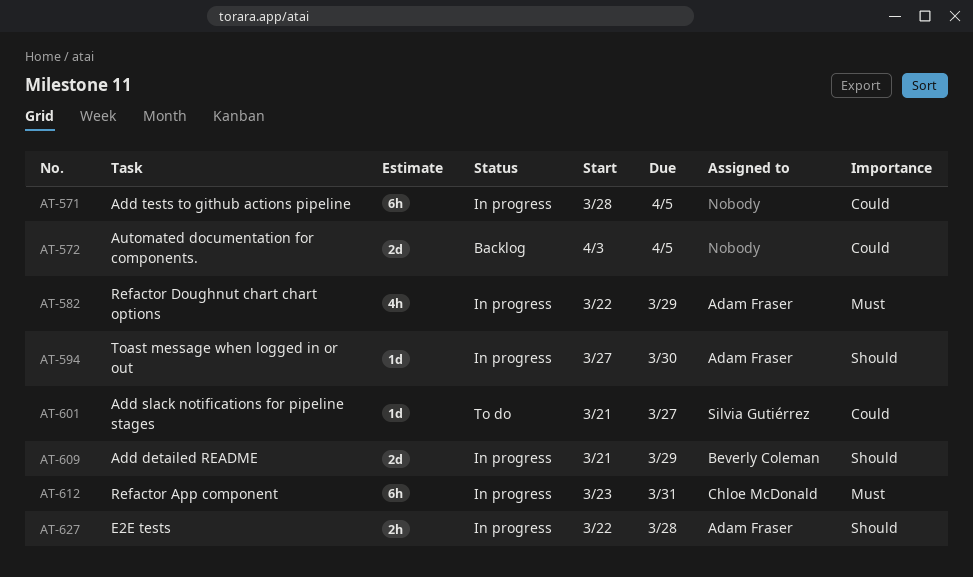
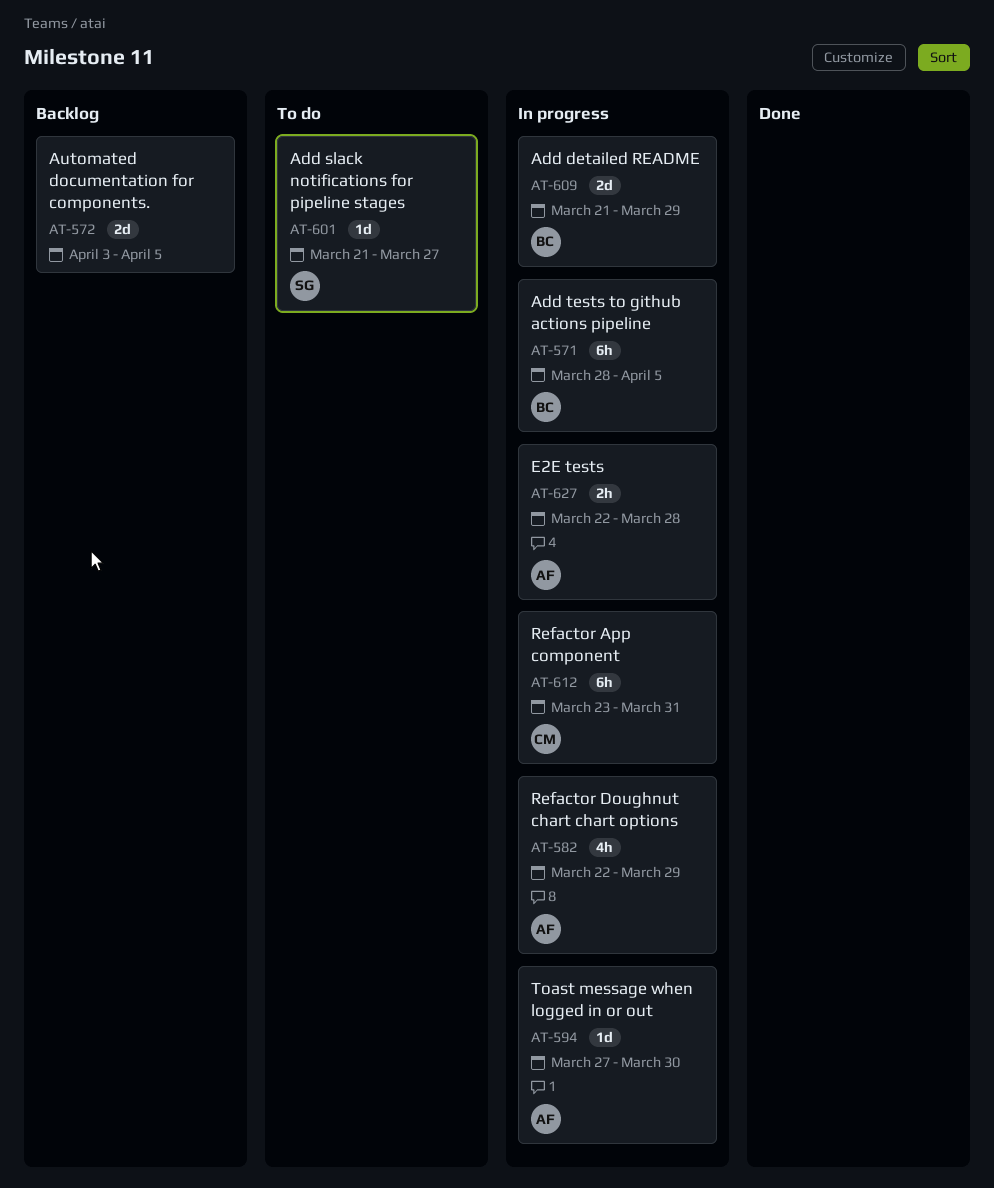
AT-571, owner: none -> Beverly Coleman

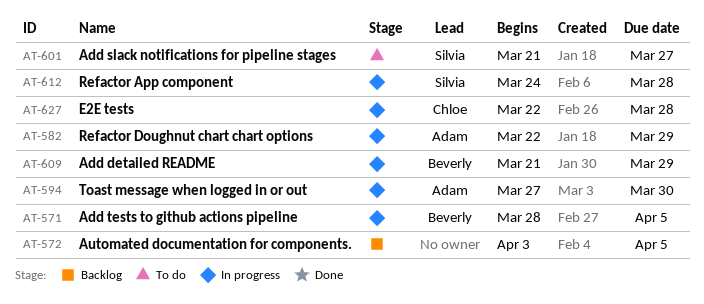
AT-612, owner: Chloe -> Silvia
AT-612, start: Mar 23 -> Mar 24
AT-612, due: Mar 31 -> Mar 28
AT-627, owner: Adam -> Chloe

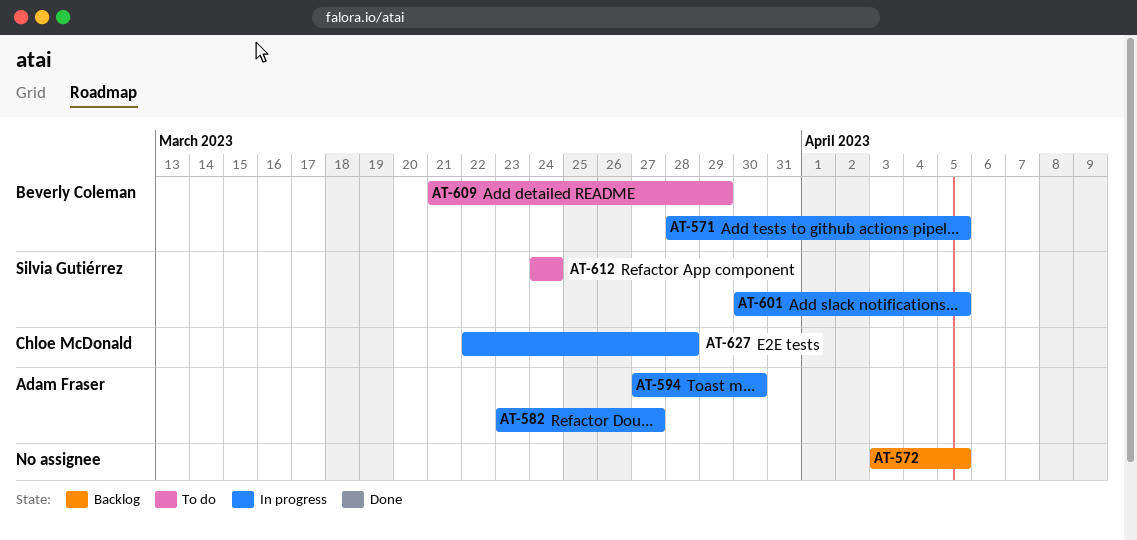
AT-582, start: Mar 22 -> Mar 23
AT-582, due: Mar 29 -> Mar 27
AT-601, status: To do -> In progress
AT-601, start: Mar 21 -> Mar 30
AT-601, due: Mar 27 -> Apr 5
AT-609, status: In progress -> To do
AT-612, status: In progress -> To do
AT-612, due: Mar 28 -> Mar 24

